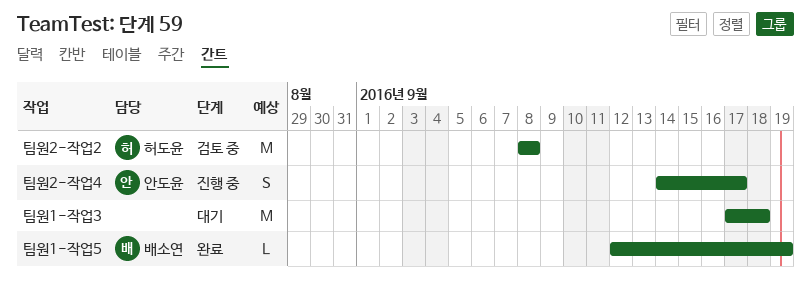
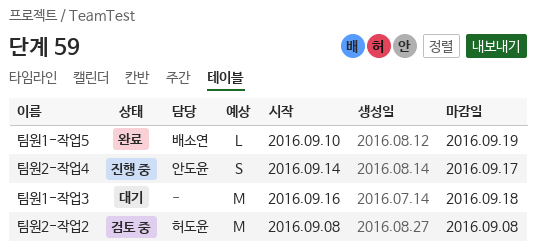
팀원1-작업3, start: Sep 17 -> Sep 16
팀원1-작업5, start: Sep 12 -> Sep 10

